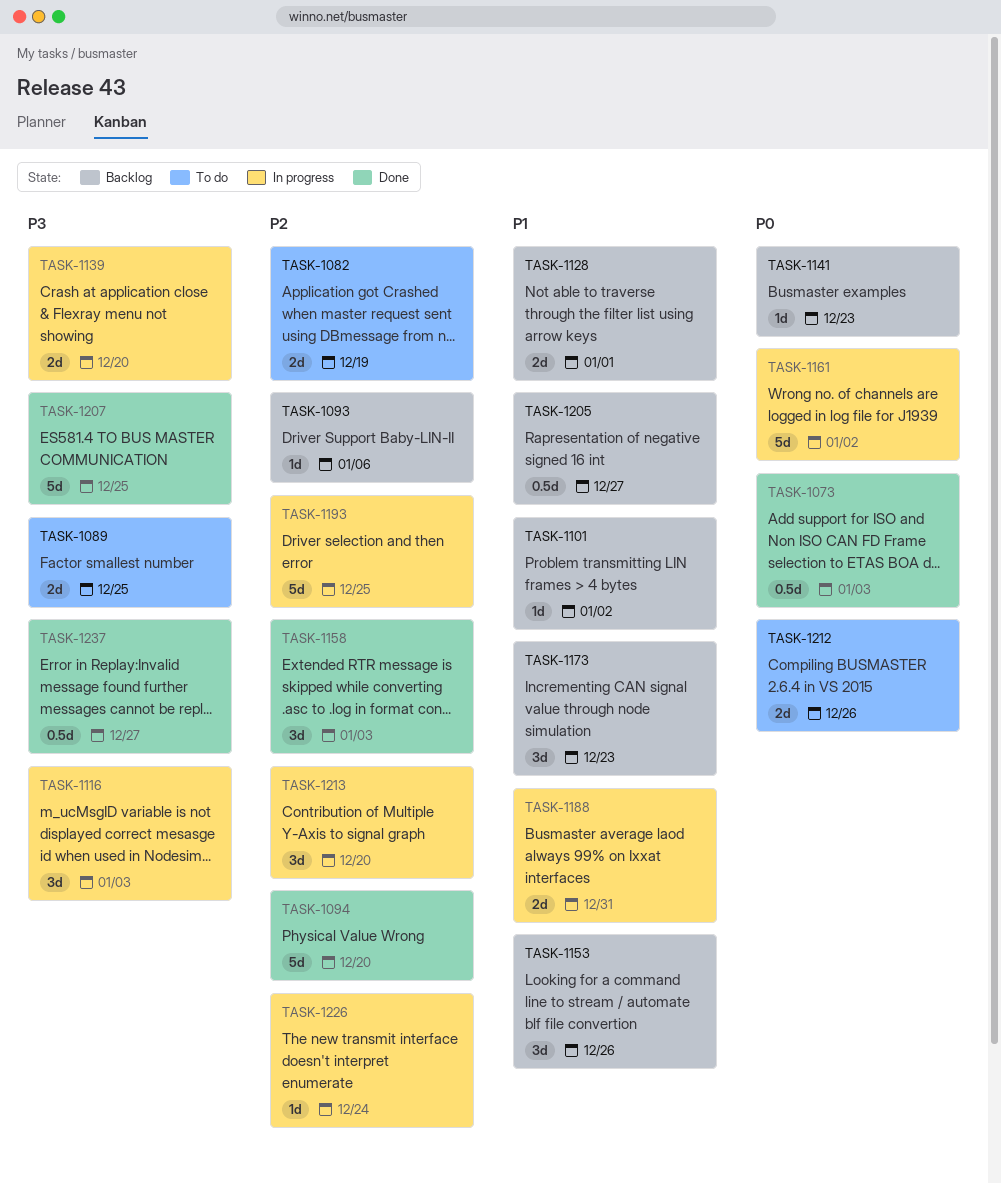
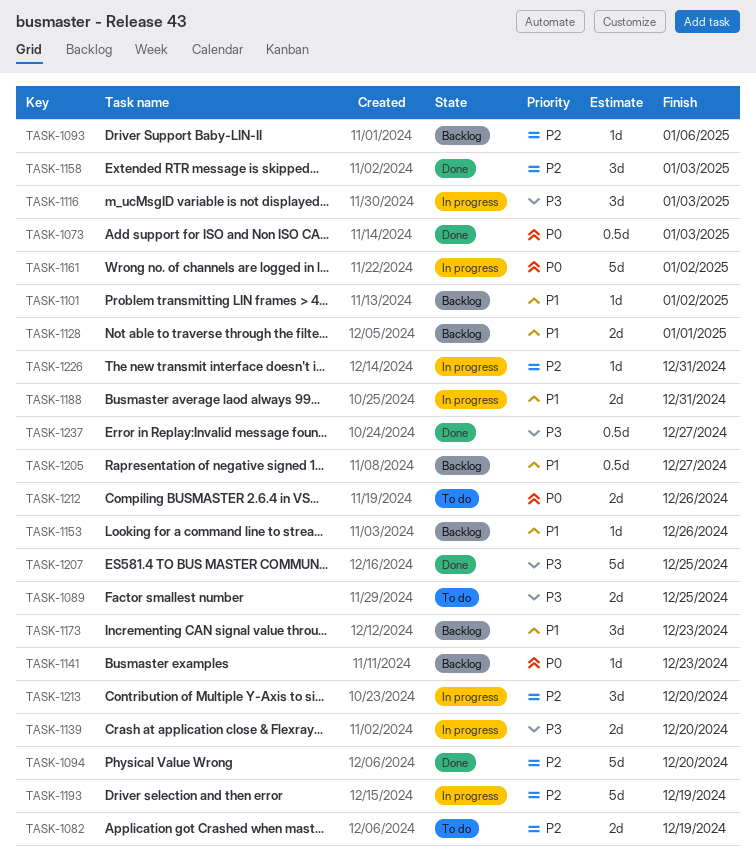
TASK-1153, estimate: 3d -> 1d
TASK-1193, due: Dec 25 -> Dec 19
TASK-1226, due: Dec 24 -> Dec 31

